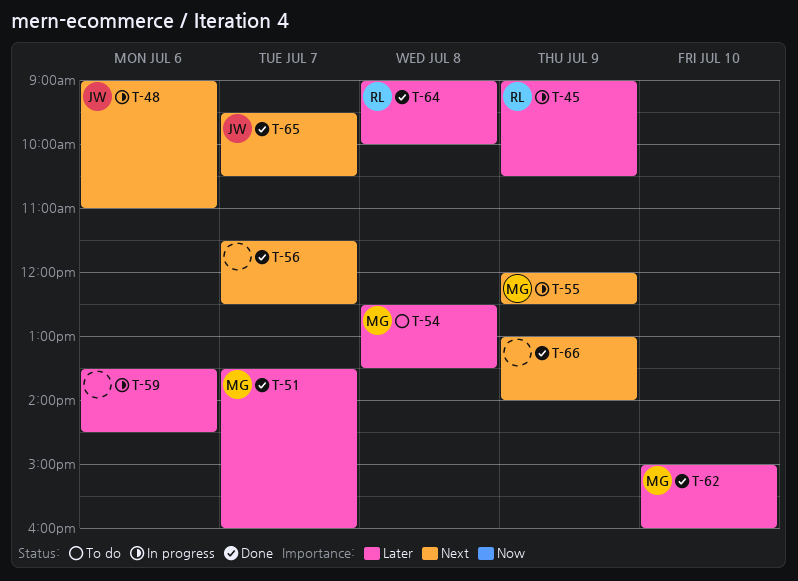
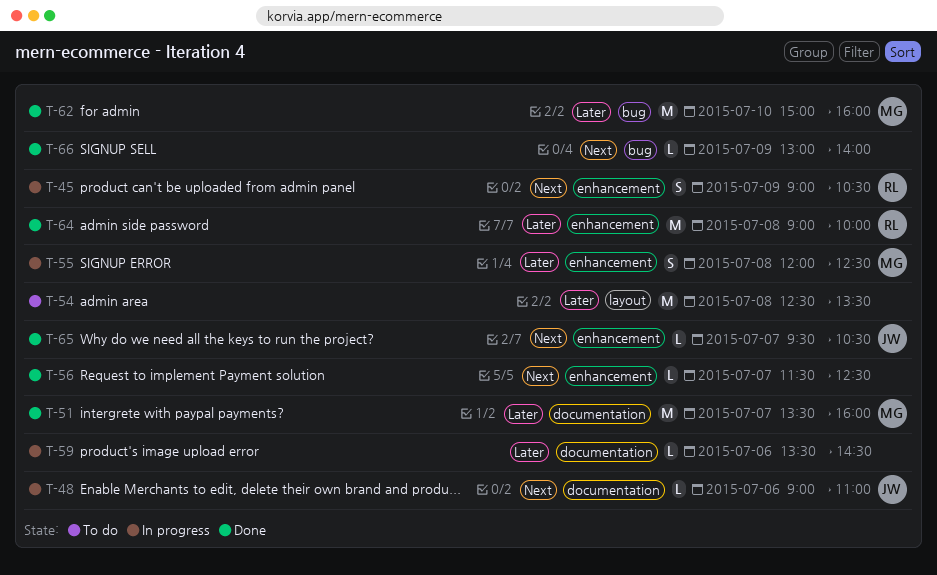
T-45, priority: Later -> Next
T-54, owner: MG -> none
T-55, priority: Next -> Later
T-55, day: Jul 9 -> Jul 8

